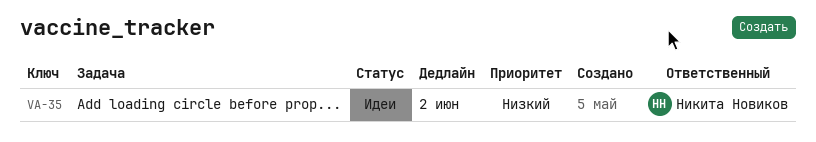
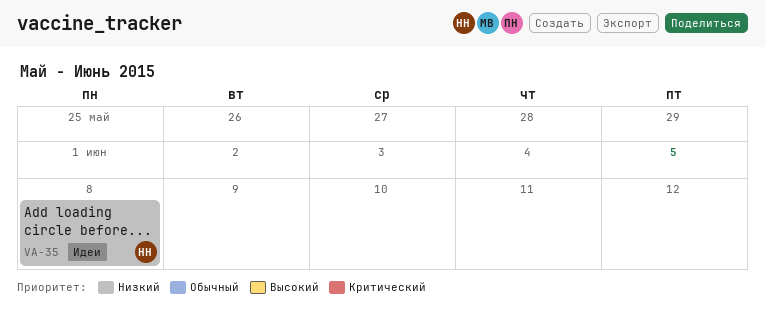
VA-35, due: Jun 2 -> Jun 8

